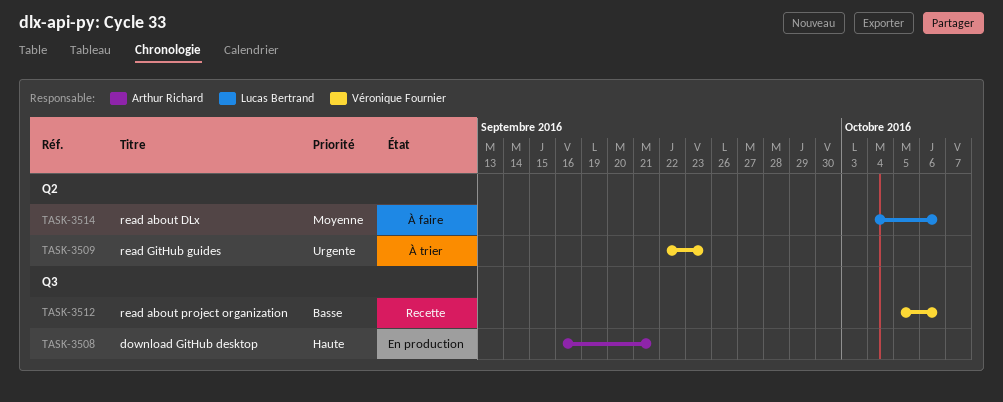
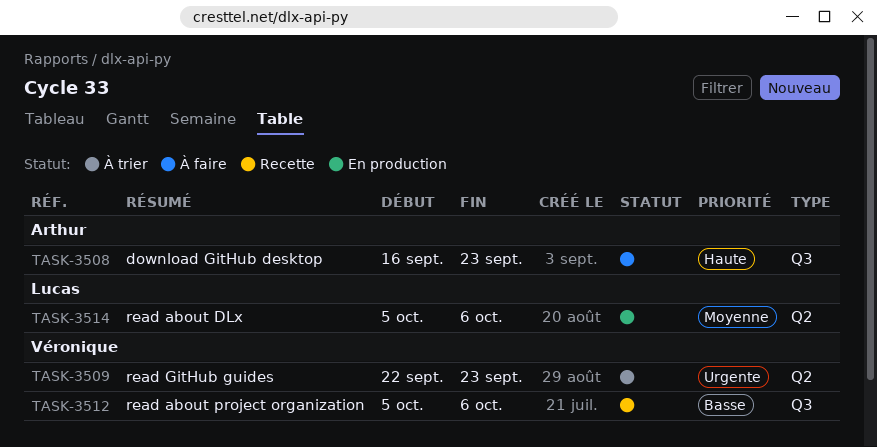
TASK-3508, status: En production -> À faire
TASK-3508, due: Sep 21 -> Sep 23
TASK-3514, status: À faire -> En production
TASK-3514, start: Oct 4 -> Oct 5

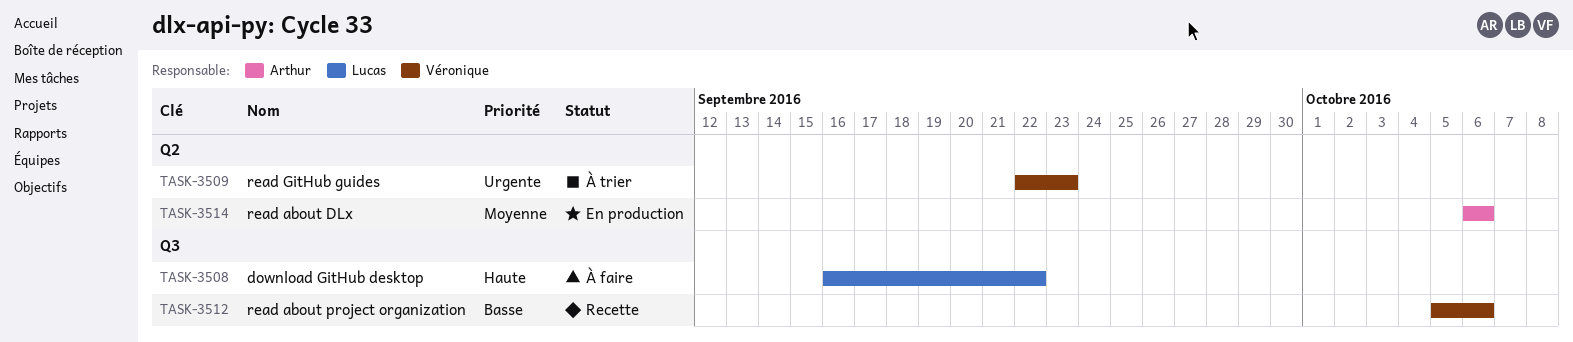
TASK-3508, owner: Arthur -> Lucas
TASK-3508, due: Sep 23 -> Sep 22
TASK-3514, owner: Lucas -> Arthur
TASK-3514, start: Oct 5 -> Oct 6

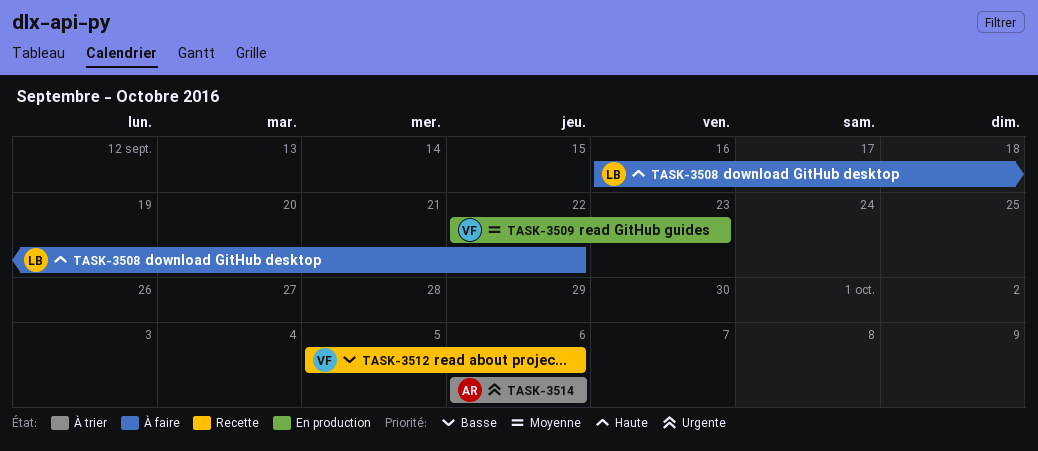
TASK-3509, status: À trier -> En production
TASK-3509, priority: Urgente -> Moyenne
TASK-3514, status: En production -> À trier
TASK-3514, priority: Moyenne -> Urgente

